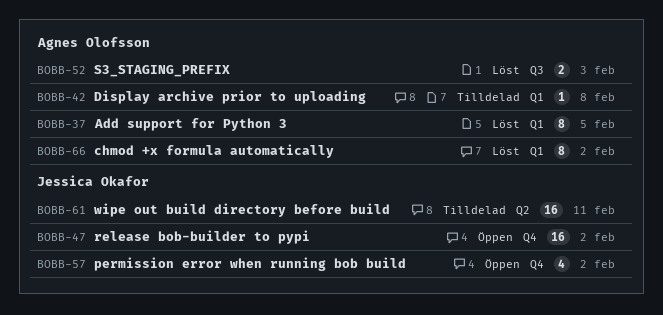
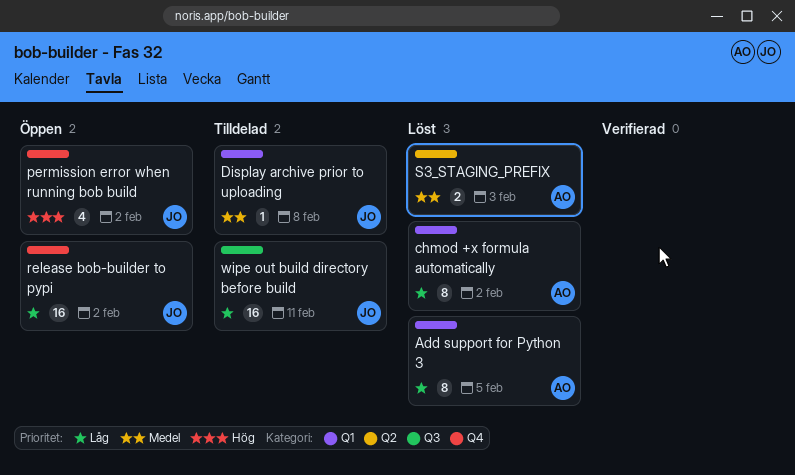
Display archive prior to uploading, owner: Agnes Olofsson -> Jessica Okafor
S3_STAGING_PREFIX, label: Q3 -> Q2
wipe out build directory before build, label: Q2 -> Q3

